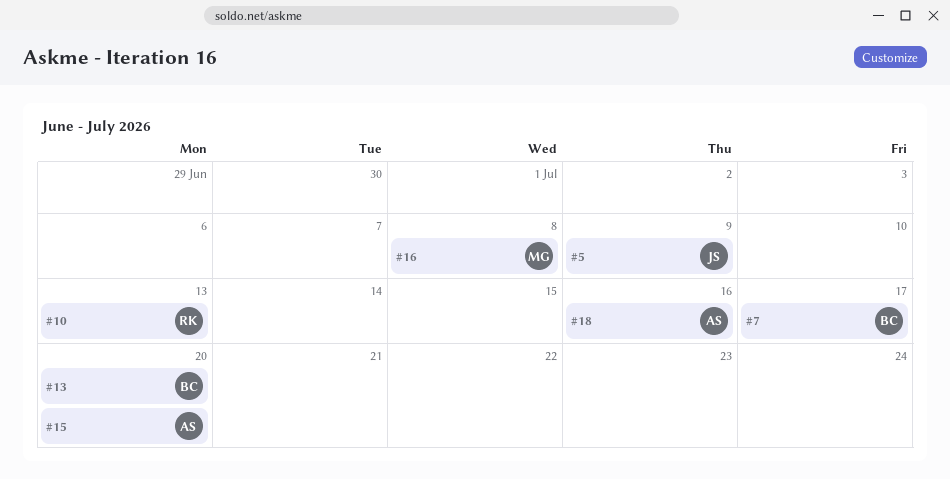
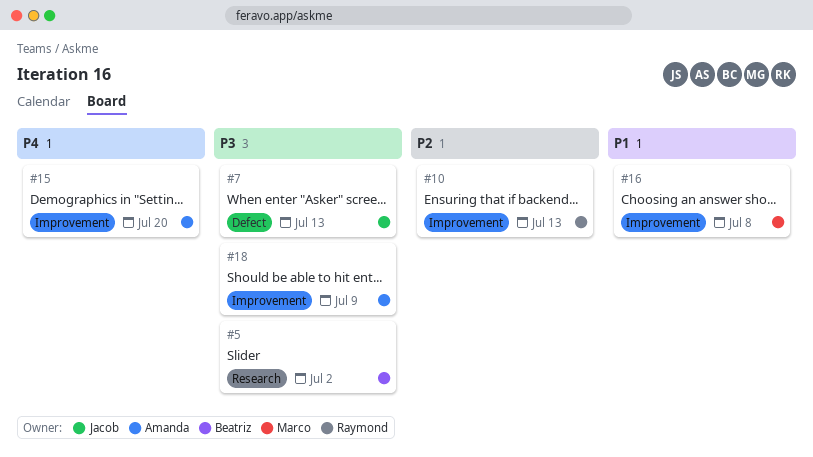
#5, owner: Jacob -> Beatriz
#5, due: Jul 9 -> Jul 2
#7, owner: Beatriz -> Jacob
#7, due: Jul 17 -> Jul 13
#13: present -> none
#18, due: Jul 16 -> Jul 9

